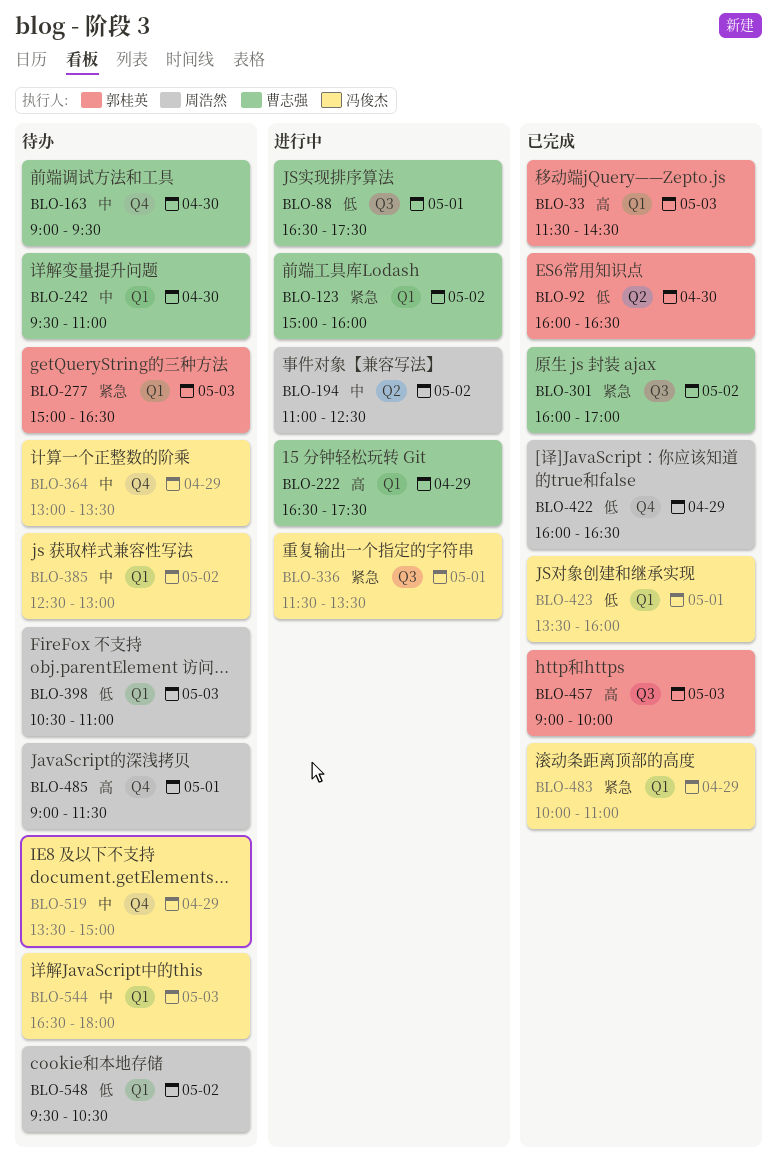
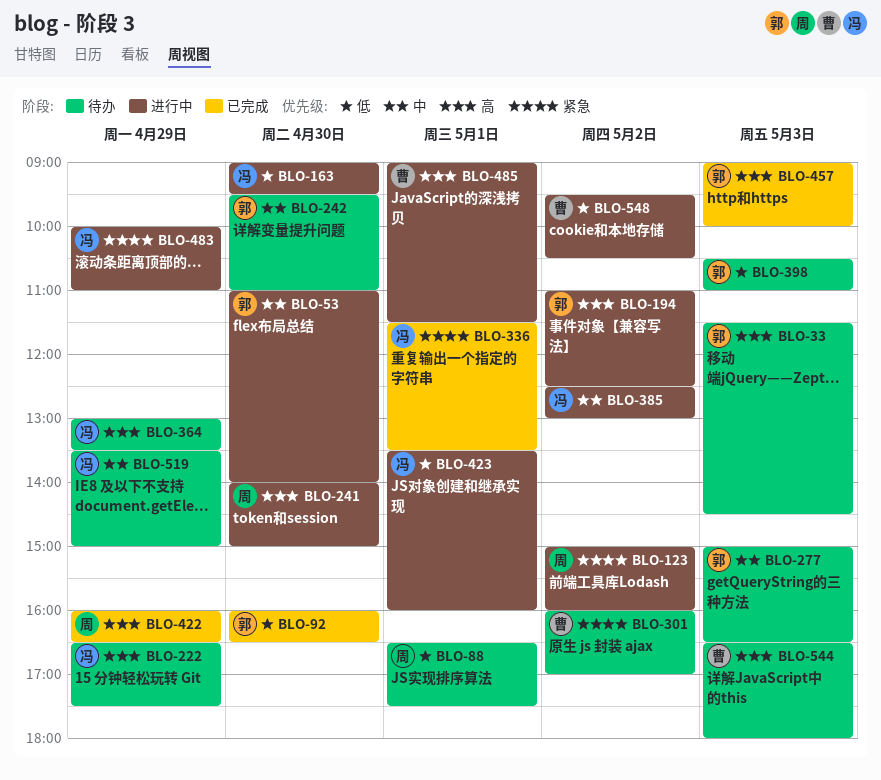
BLO-33, status: 已完成 -> 待办
BLO-53: none -> present
BLO-88, status: 进行中 -> 待办
BLO-88, owner: 曹志强 -> 周浩然
BLO-123, owner: 曹志强 -> 周浩然
BLO-163, status: 待办 -> 进行中
BLO-163, owner: 曹志强 -> 冯俊杰
BLO-163, priority: 中 -> 低
BLO-194, owner: 周浩然 -> 郭桂英
BLO-194, priority: 中 -> 高
BLO-222, status: 进行中 -> 待办
BLO-222, owner: 曹志强 -> 冯俊杰
BLO-241: none -> present
BLO-242, owner: 曹志强 -> 郭桂英
BLO-277, priority: 紧急 -> 中
BLO-301, status: 已完成 -> 待办
BLO-336, status: 进行中 -> 已完成
BLO-364, priority: 中 -> 高
BLO-385, status: 待办 -> 进行中
BLO-398, owner: 周浩然 -> 郭桂英
BLO-422, priority: 低 -> 高
BLO-423, status: 已完成 -> 进行中
BLO-483, status: 已完成 -> 进行中
BLO-485, status: 待办 -> 进行中
BLO-485, owner: 周浩然 -> 曹志强
BLO-544, owner: 冯俊杰 -> 曹志强
BLO-544, priority: 中 -> 高
BLO-548, status: 待办 -> 进行中
BLO-548, owner: 周浩然 -> 曹志强

